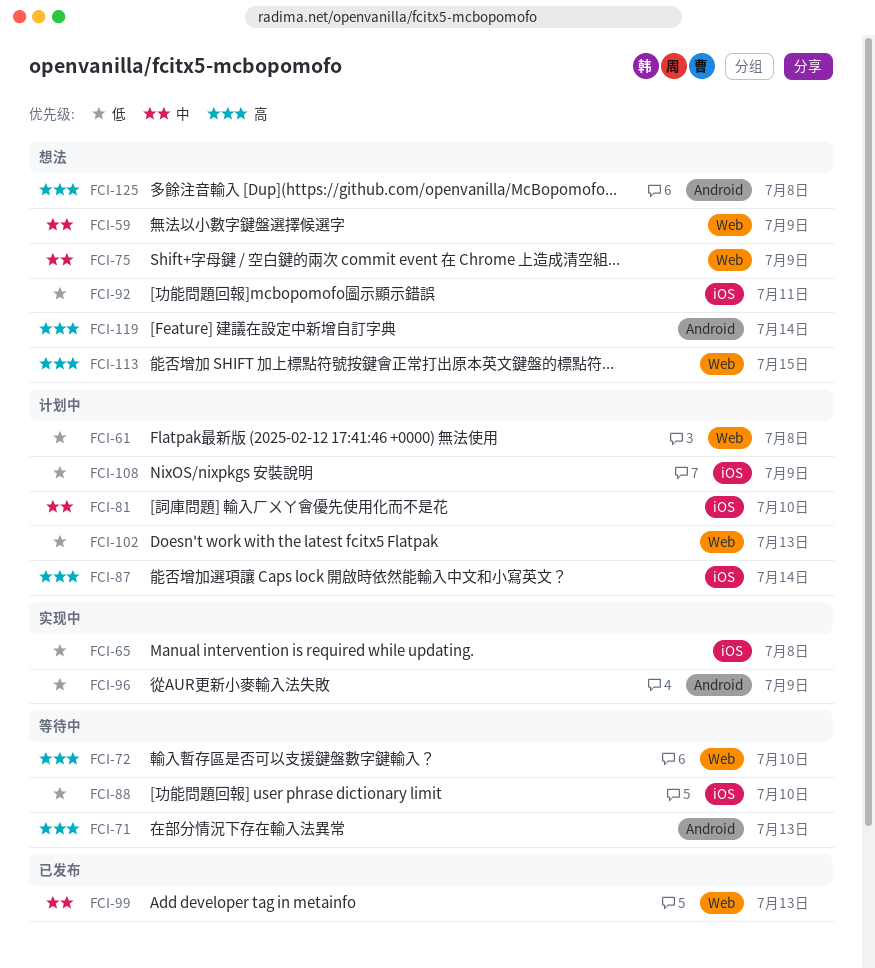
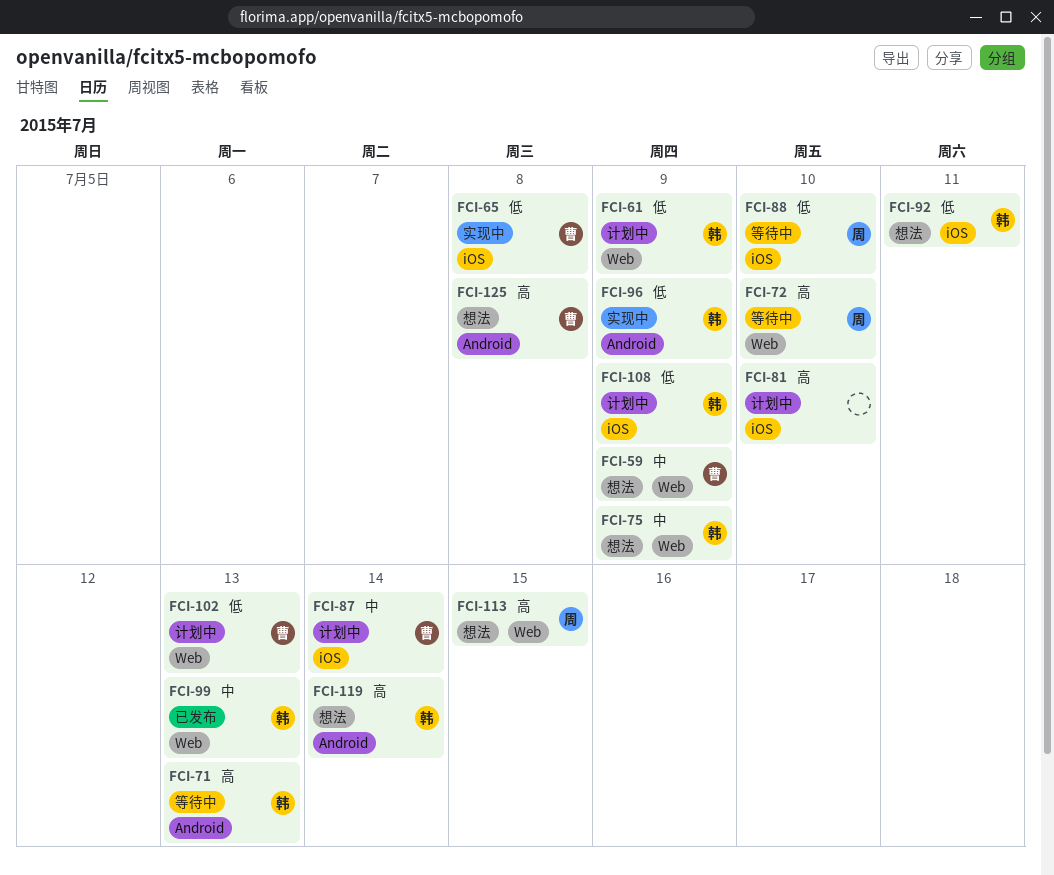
FCI-61, due: Jul 8 -> Jul 9
FCI-81, priority: 中 -> 高
FCI-87, priority: 高 -> 中

